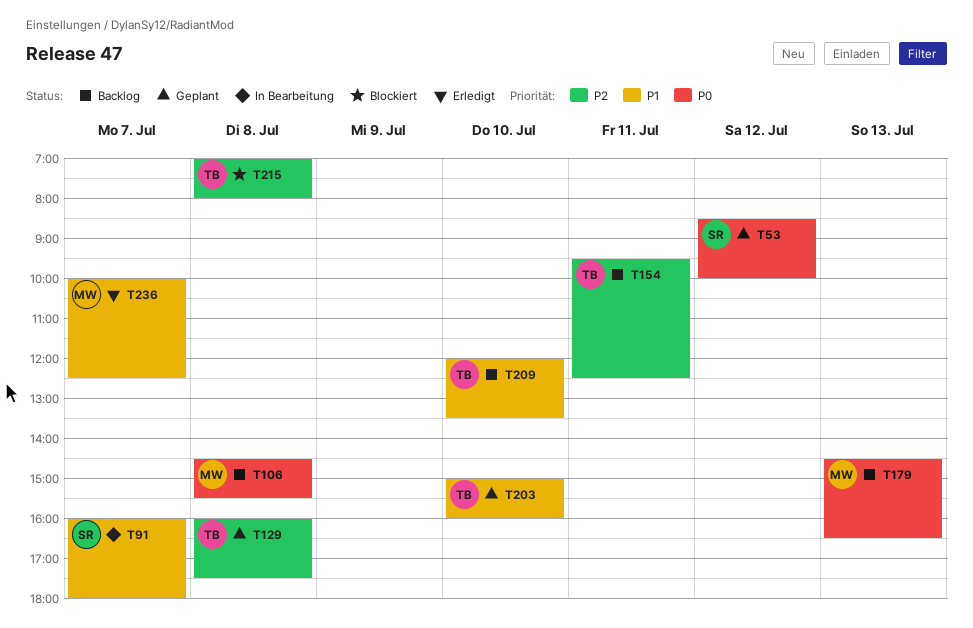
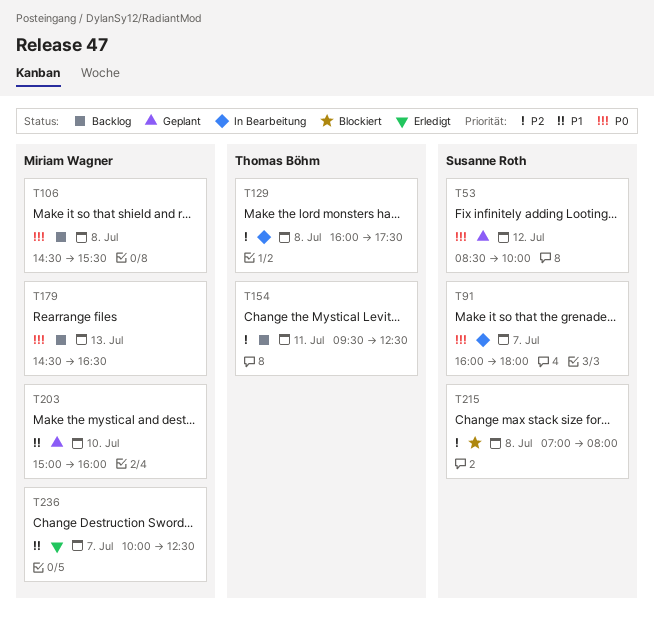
T91, priority: P1 -> P0
T129, status: Geplant -> In Bearbeitung
T203, owner: Thomas Böhm -> Miriam Wagner
T209: present -> none
T215, owner: Thomas Böhm -> Susanne Roth

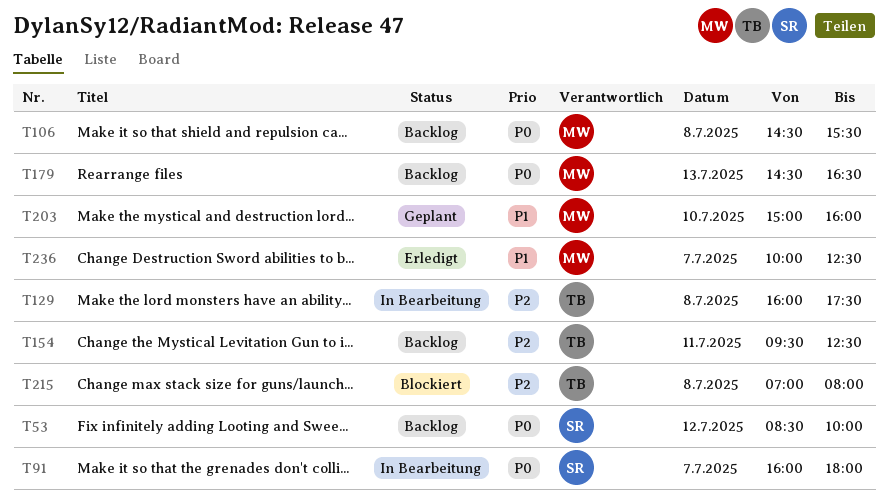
T53, status: Geplant -> Backlog
T215, owner: Susanne Roth -> Thomas Böhm

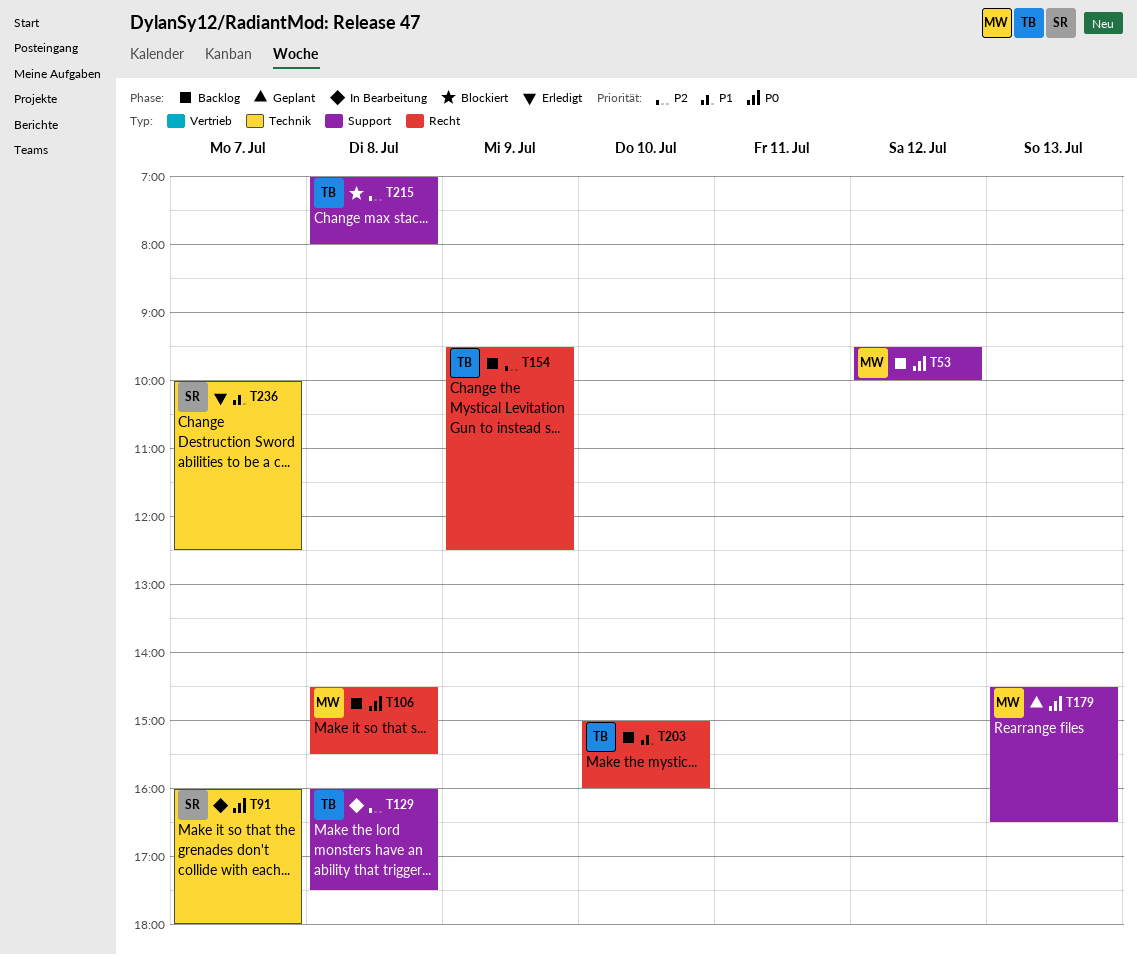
T53, owner: SR -> MW
T53, begins: 08:30 -> 09:30
T154, day: Jul 11 -> Jul 9
T179, status: Backlog -> Geplant
T203, status: Geplant -> Backlog
T203, owner: MW -> TB
T236, owner: MW -> SR

